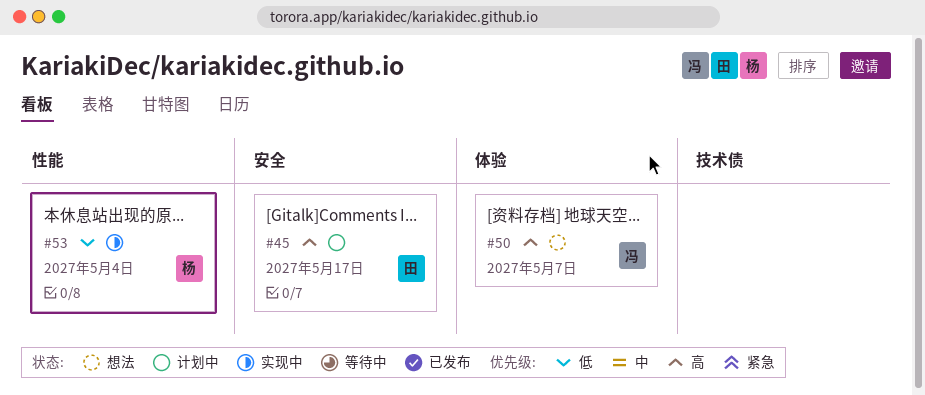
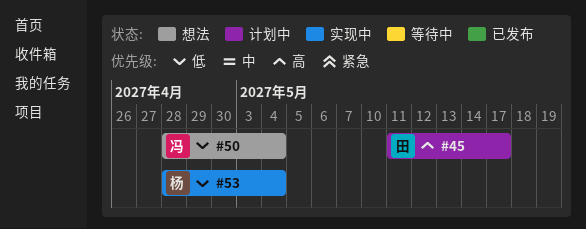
#50, priority: 高 -> 低
#50, due: May 7 -> May 4

